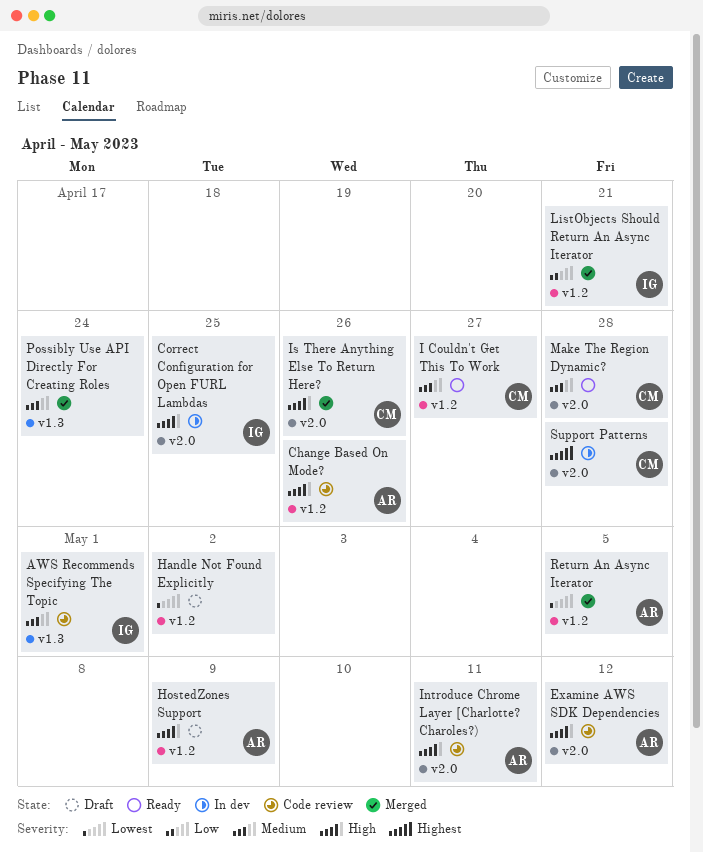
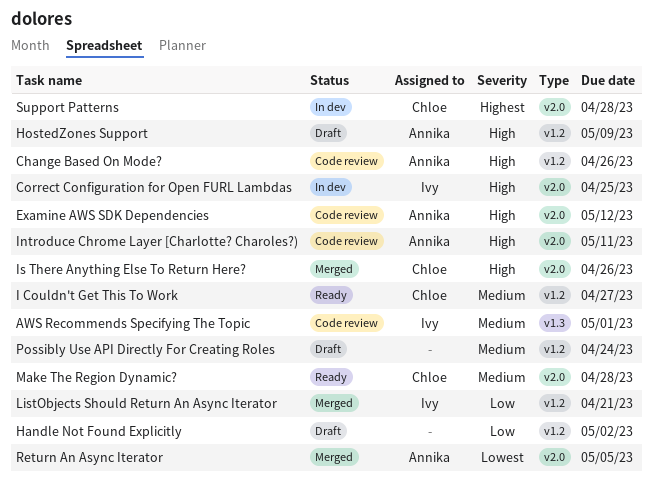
Handle Not Found Explicitly, priority: Lowest -> Low
Possibly Use API Directly For Creating Roles, status: Merged -> Draft
Possibly Use API Directly For Creating Roles, label: v1.3 -> v1.2
Return An Async Iterator, label: v1.2 -> v2.0

